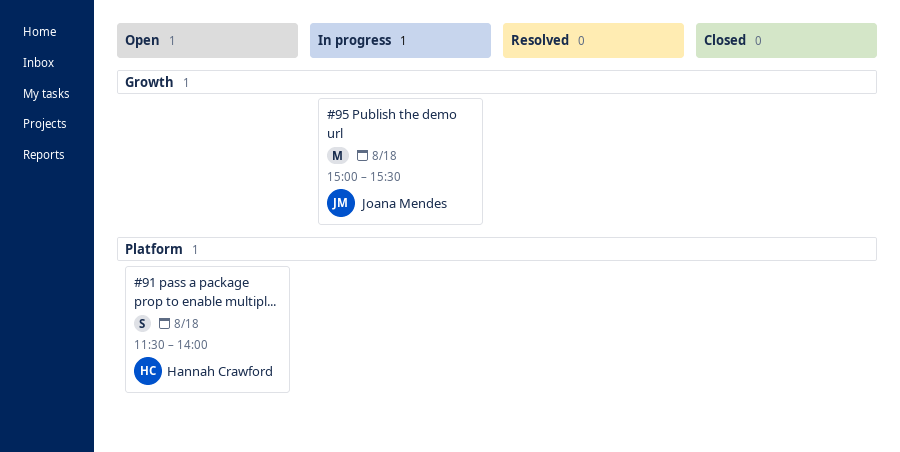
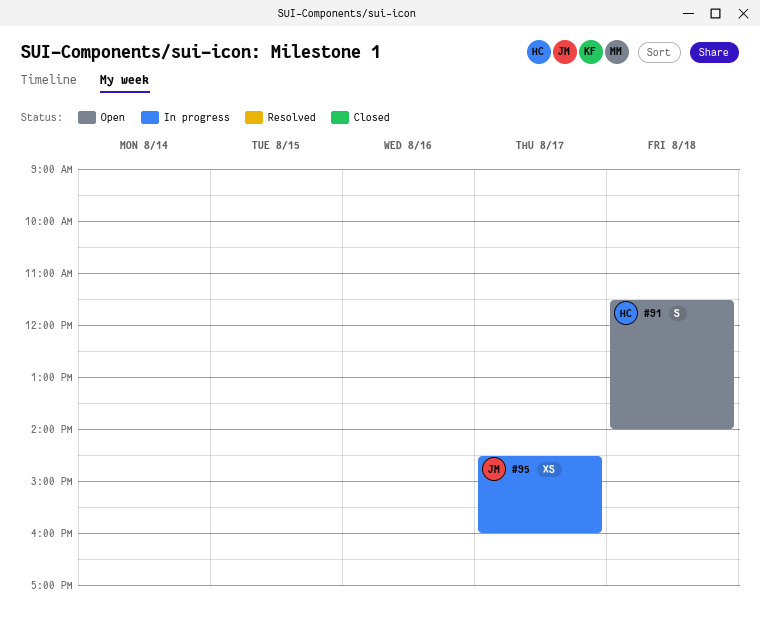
#95, estimate: M -> XS
#95, day: Aug 18 -> Aug 17
#95, begins: 15:00 -> 14:30
#95, ends: 15:30 -> 16:00

